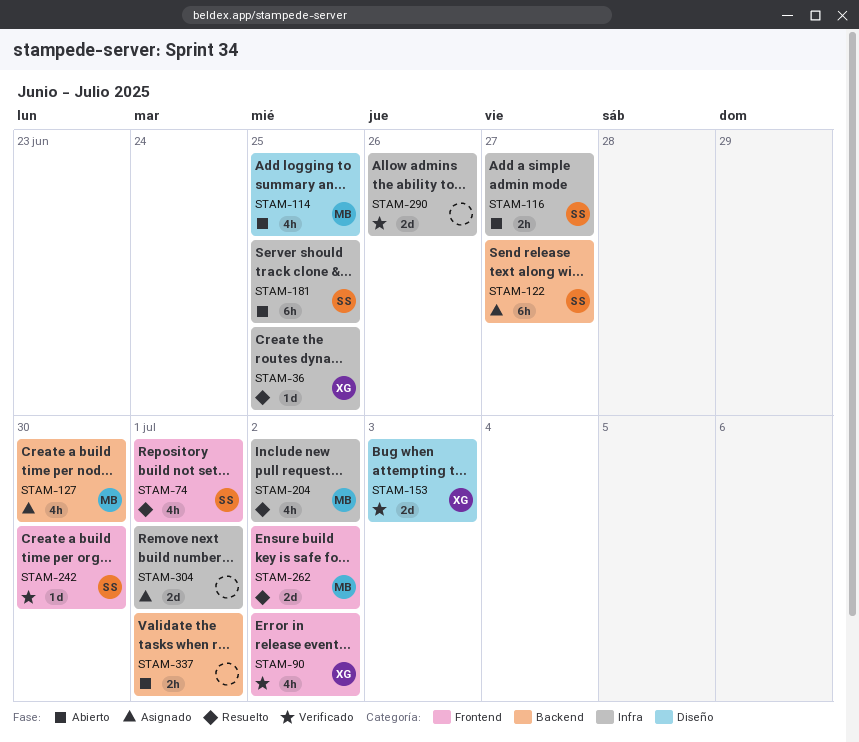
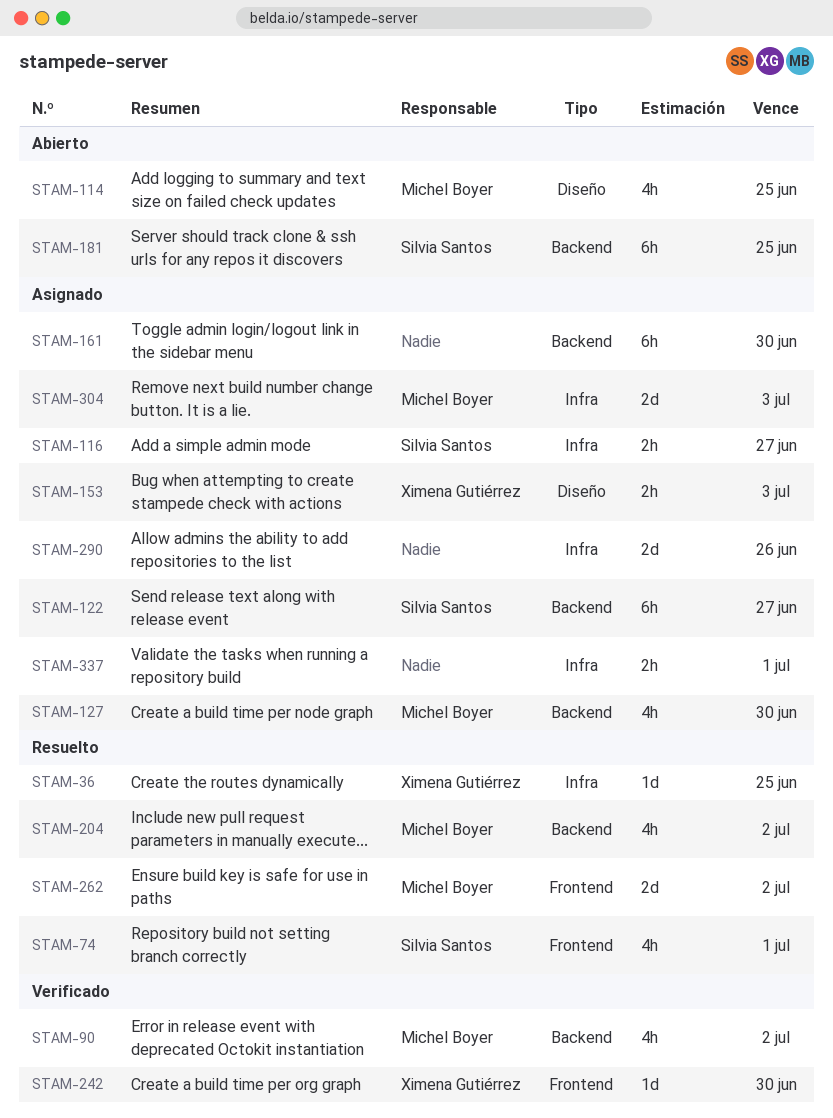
STAM-90, owner: Ximena Gutiérrez -> Michel Boyer
STAM-90, label: Frontend -> Backend
STAM-116, status: Abierto -> Asignado
STAM-153, status: Verificado -> Asignado
STAM-153, estimate: 2d -> 2h
STAM-161: none -> present
STAM-181, label: Infra -> Backend
STAM-204, label: Infra -> Backend
STAM-242, owner: Silvia Santos -> Ximena Gutiérrez
STAM-290, status: Verificado -> Asignado
STAM-304, owner: none -> Michel Boyer
STAM-304, due: Jul 1 -> Jul 3
STAM-337, status: Abierto -> Asignado
STAM-337, label: Backend -> Infra

